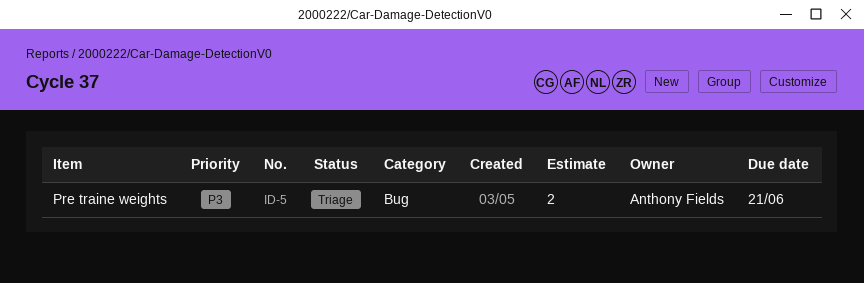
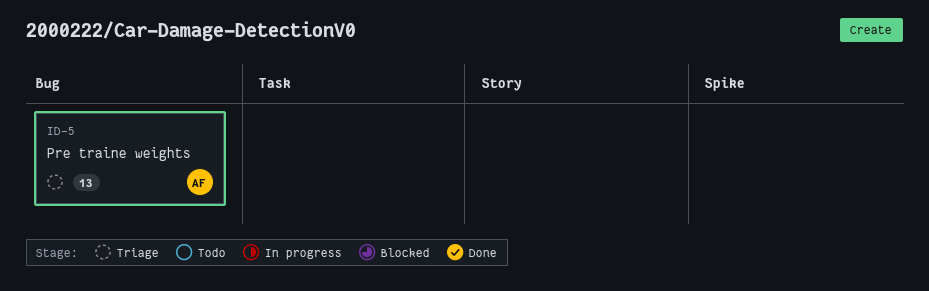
ID-5, estimate: 2 -> 13

